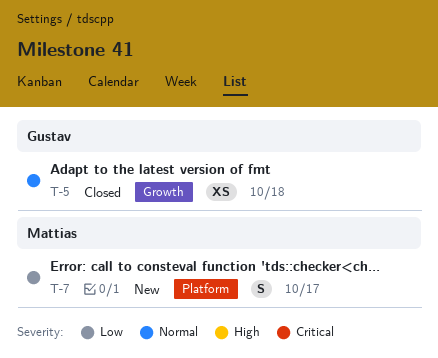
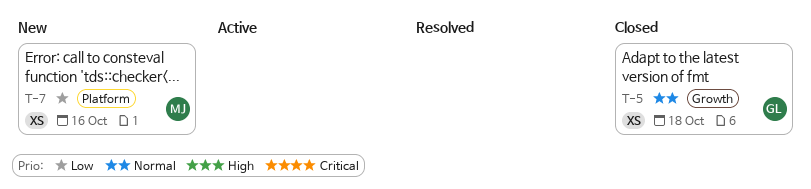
T-7, estimate: S -> XS
T-7, due: Oct 17 -> Oct 16

